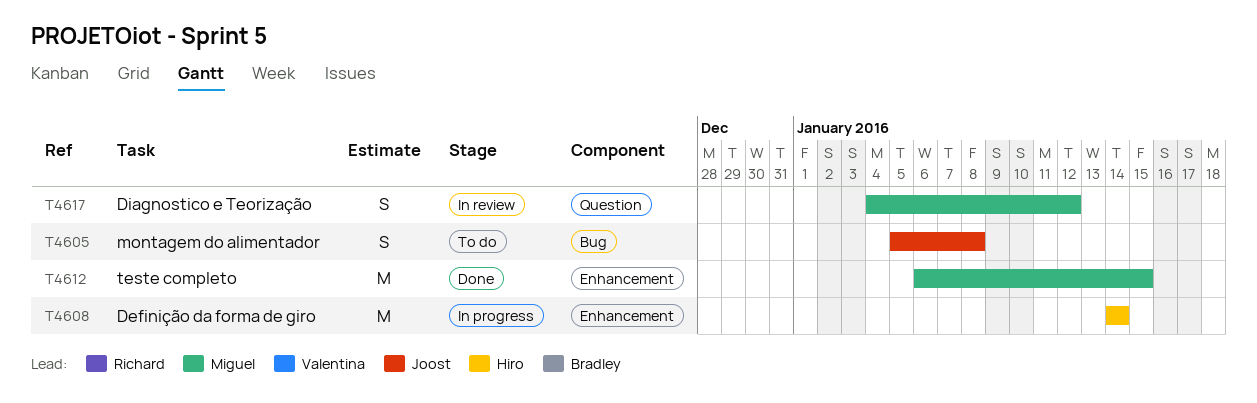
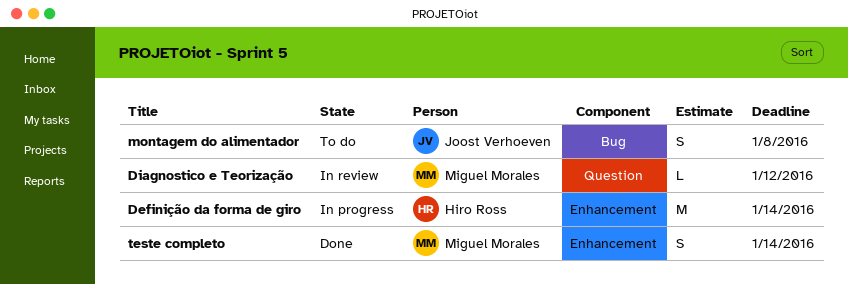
Diagnostico e Teorização, estimate: S -> L
teste completo, estimate: M -> S
teste completo, due: Jan 15 -> Jan 14

